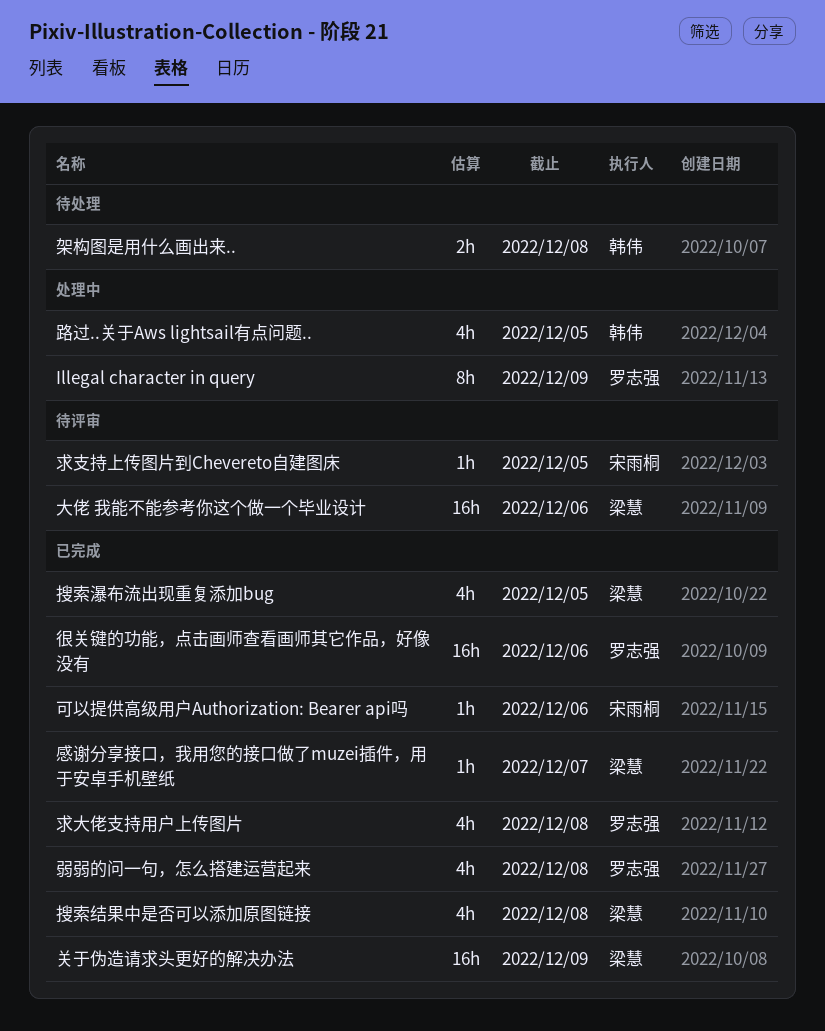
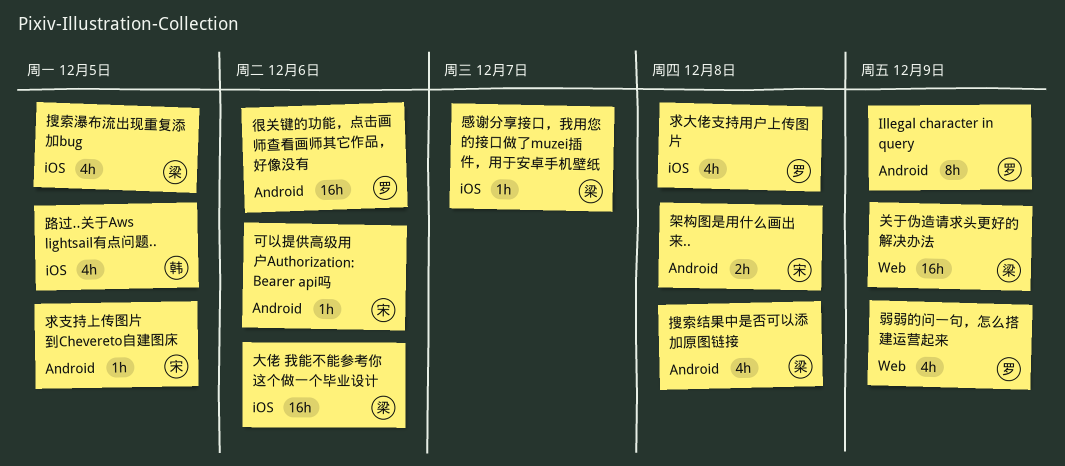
弱弱的问一句，怎么搭建运营起来, due: Dec 8 -> Dec 9
架构图是用什么画出来.., owner: 韩伟 -> 宋雨桐

